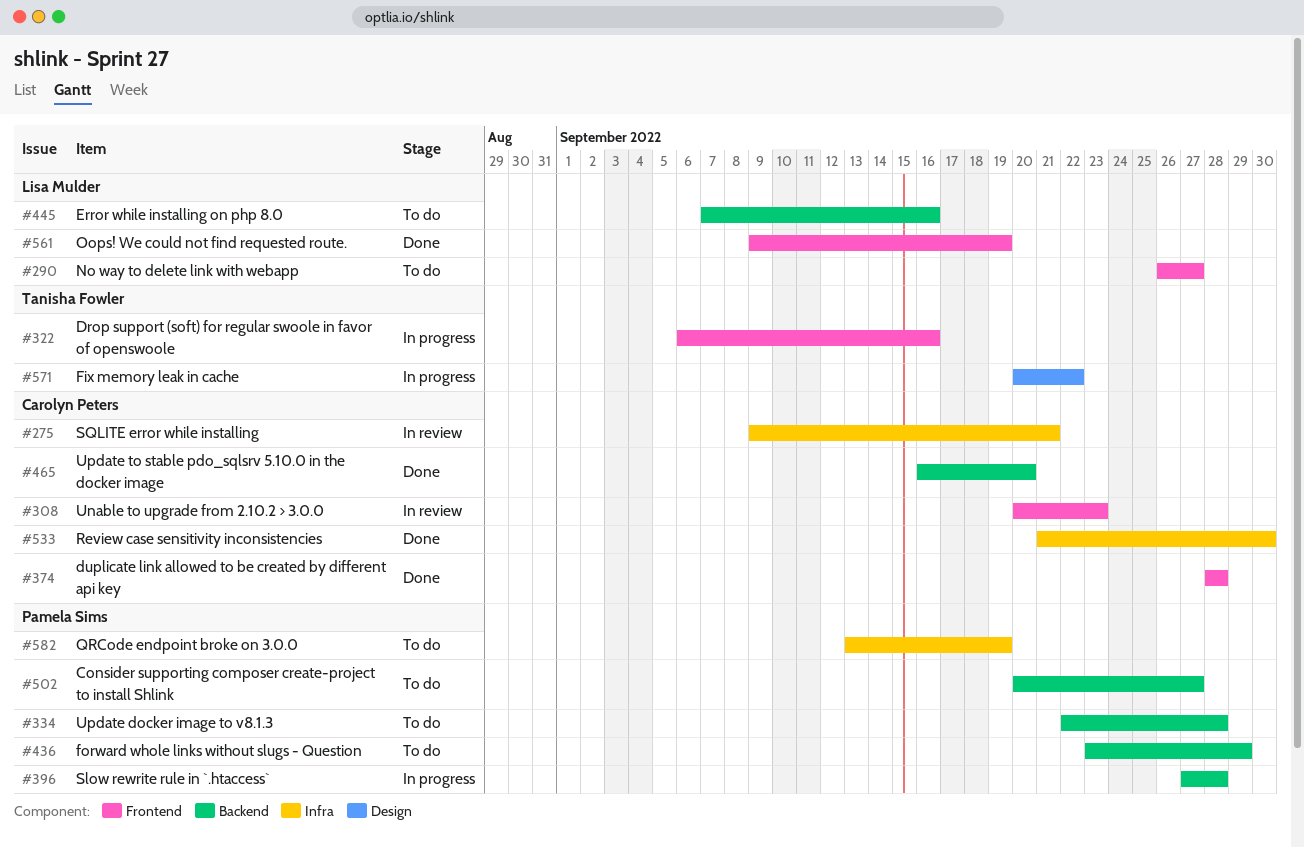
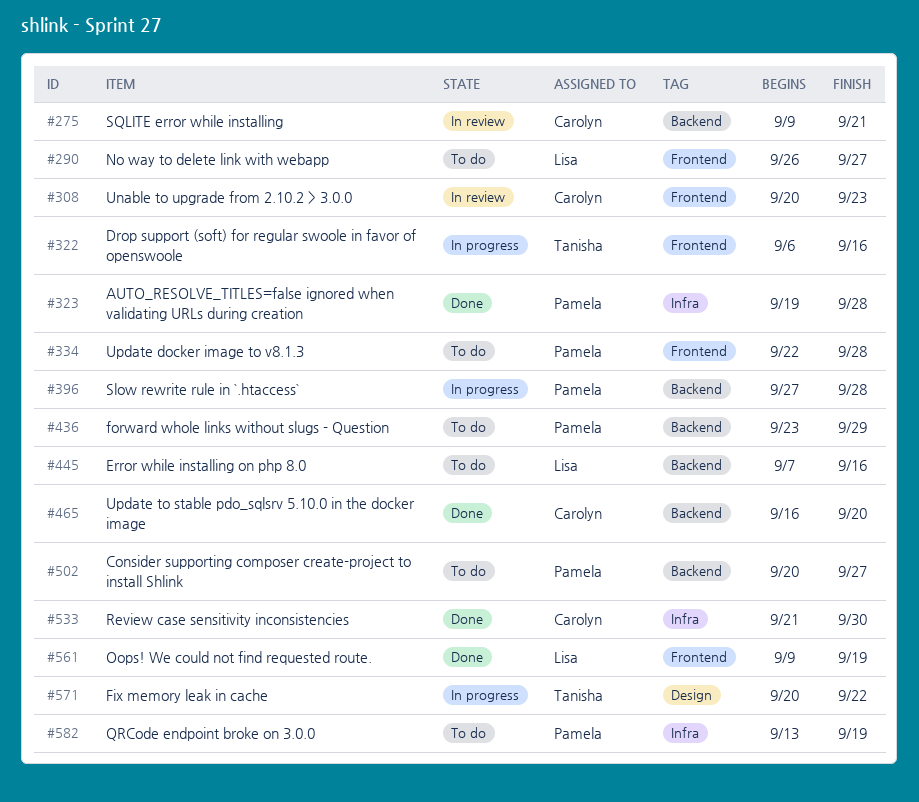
#275, label: Infra -> Backend
#323: none -> present
#334, label: Backend -> Frontend
#374: present -> none

